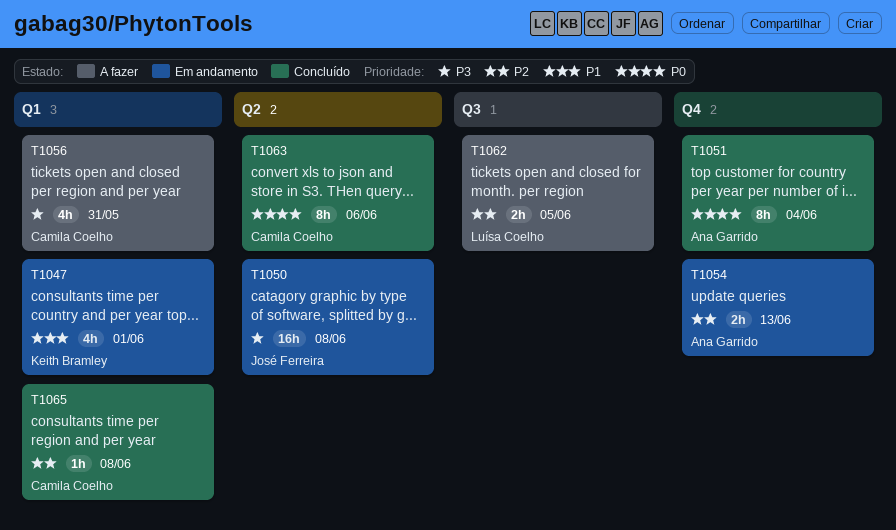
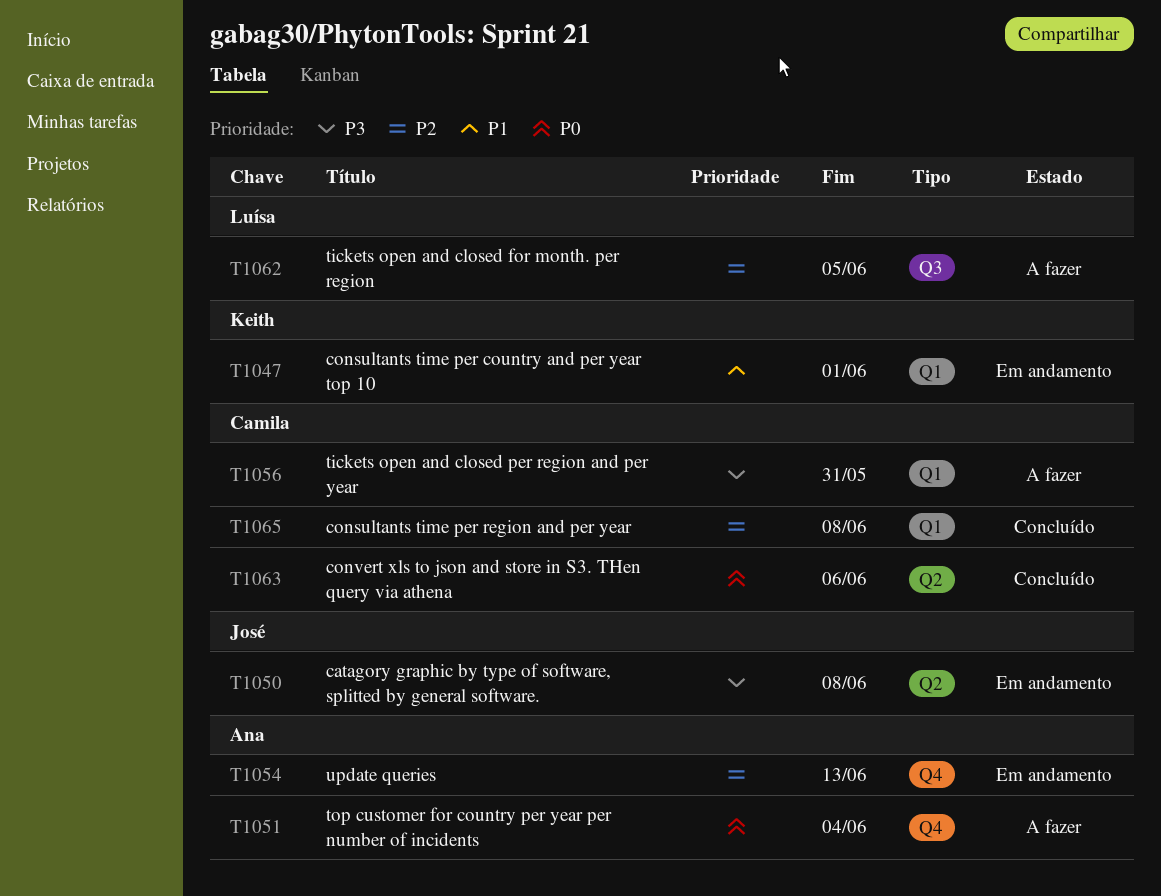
T1051, status: Concluído -> A fazer

